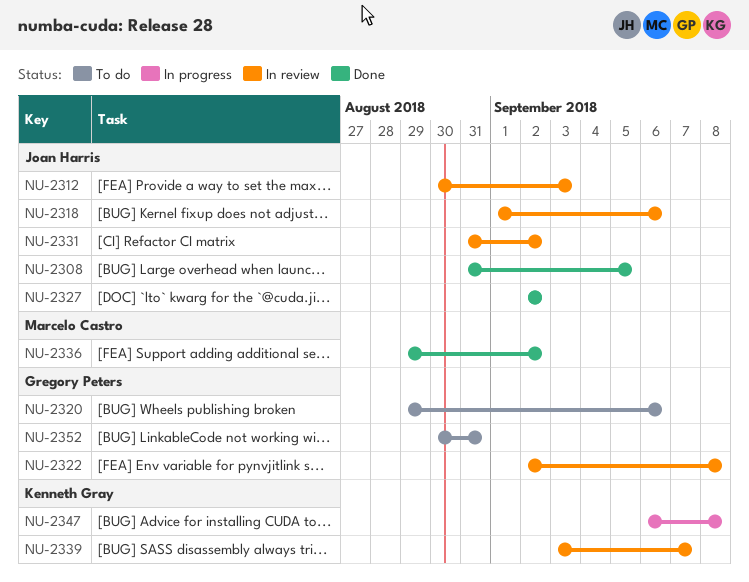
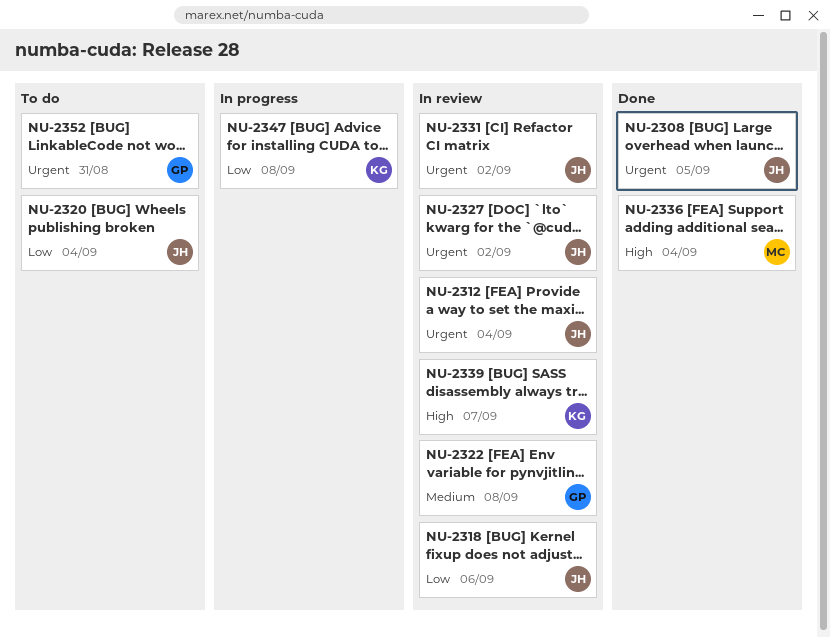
NU-2312, due: Sep 3 -> Sep 4
NU-2320, owner: Gregory Peters -> Joan Harris
NU-2320, due: Sep 6 -> Sep 4
NU-2327, status: Done -> In review
NU-2336, due: Sep 2 -> Sep 4

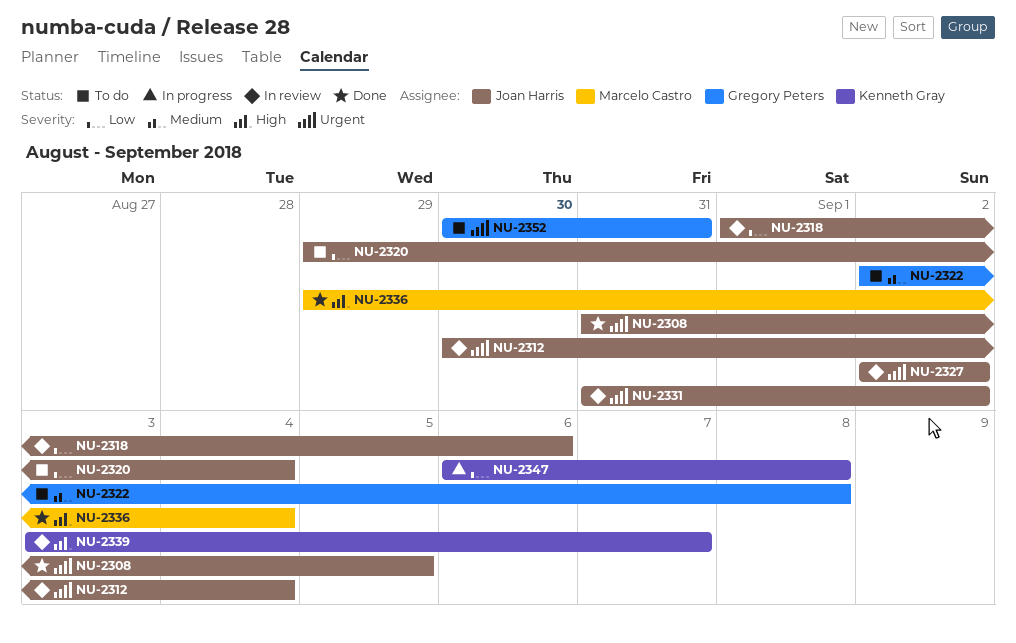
NU-2322, status: In review -> To do

